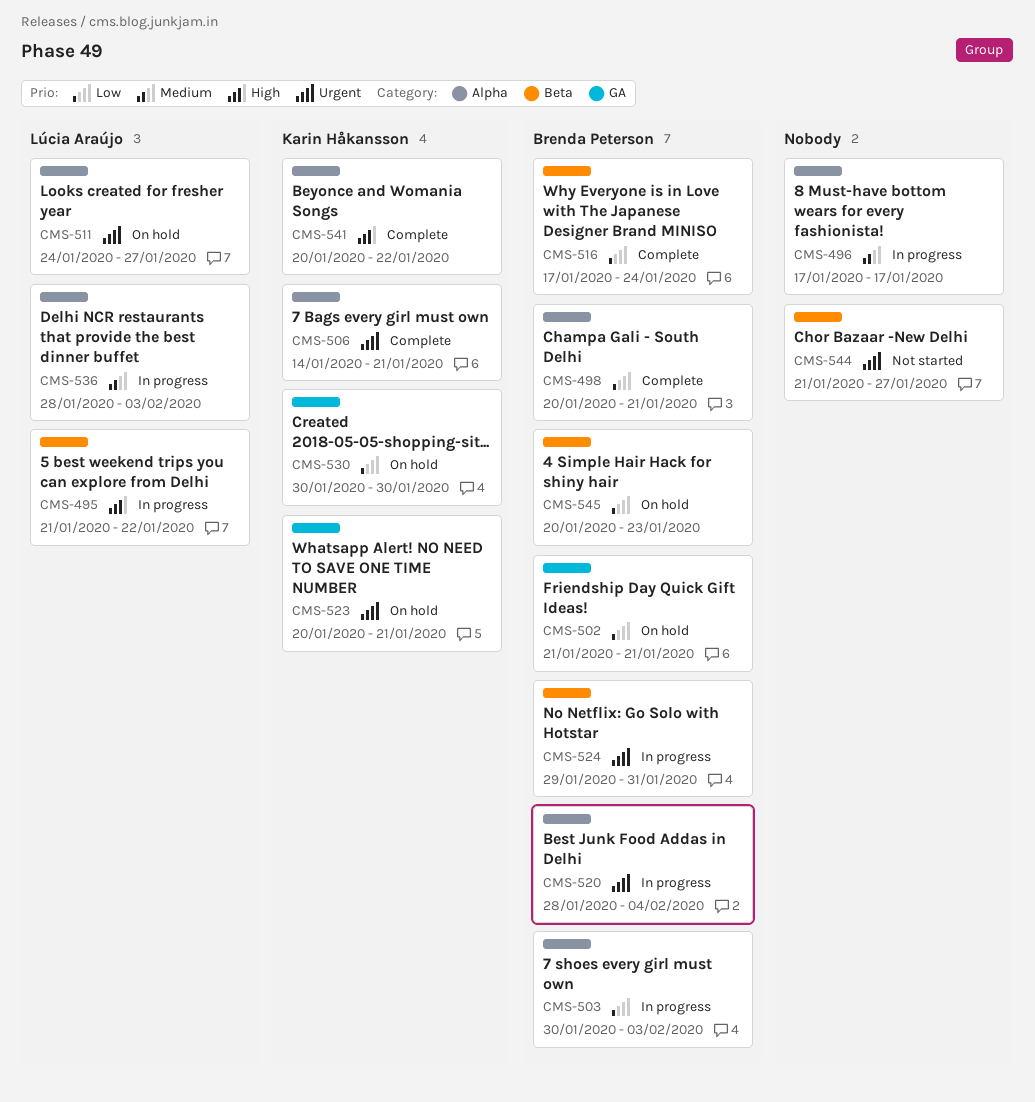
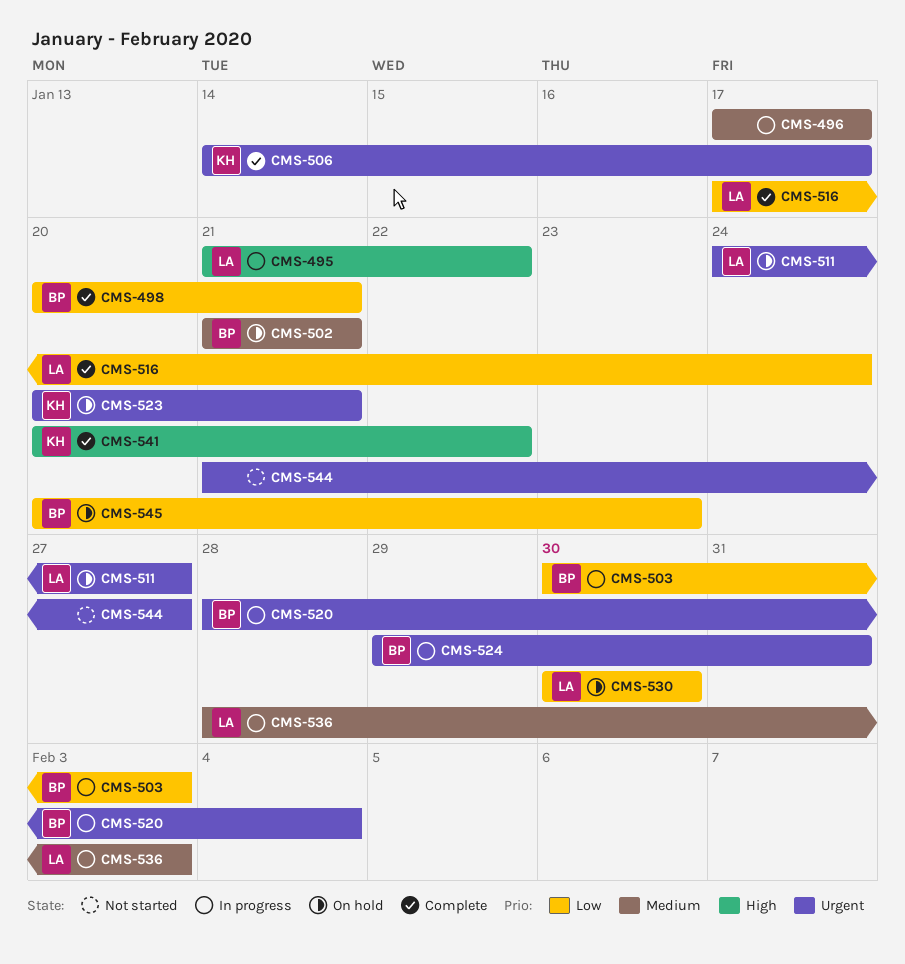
CMS-502, priority: Low -> Medium
CMS-506, due: Jan 21 -> Jan 17
CMS-516, owner: Brenda Peterson -> Lúcia Araújo
CMS-530, owner: Karin Håkansson -> Lúcia Araújo

